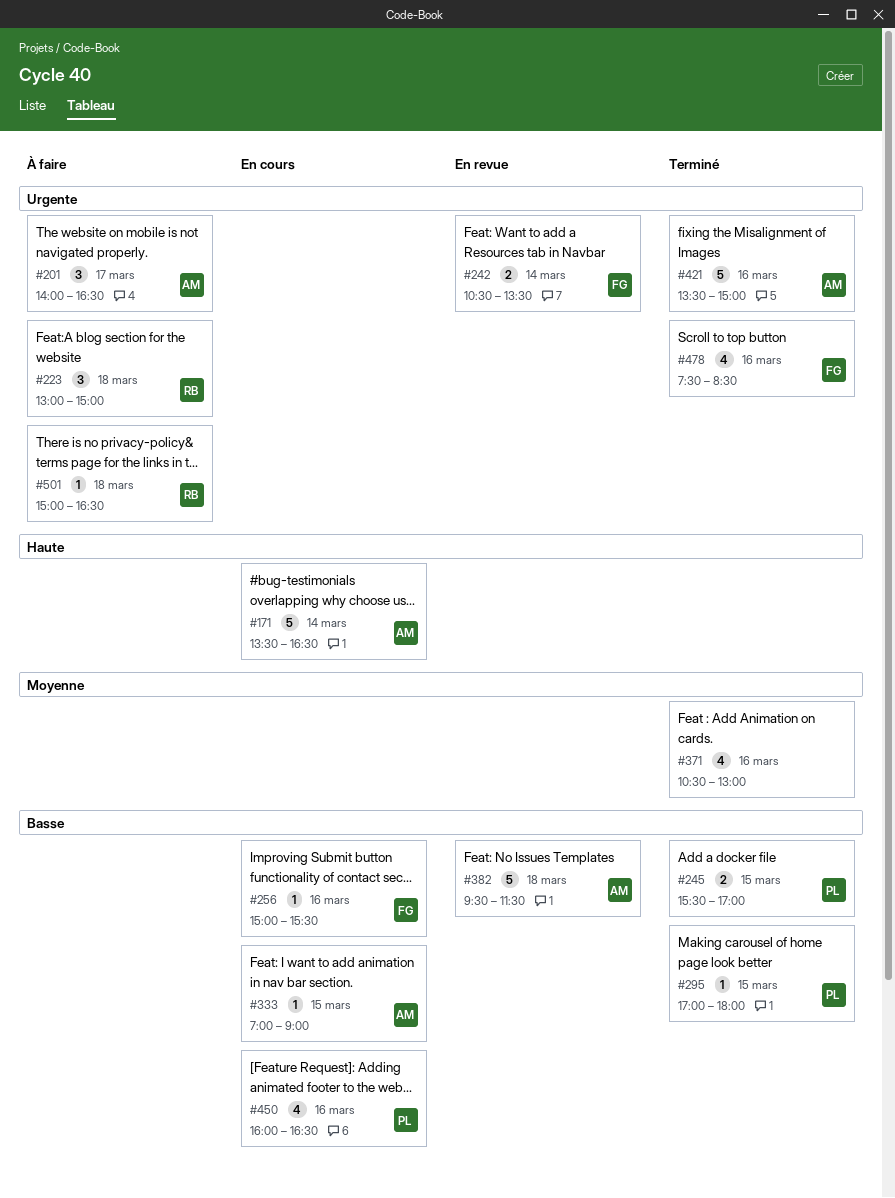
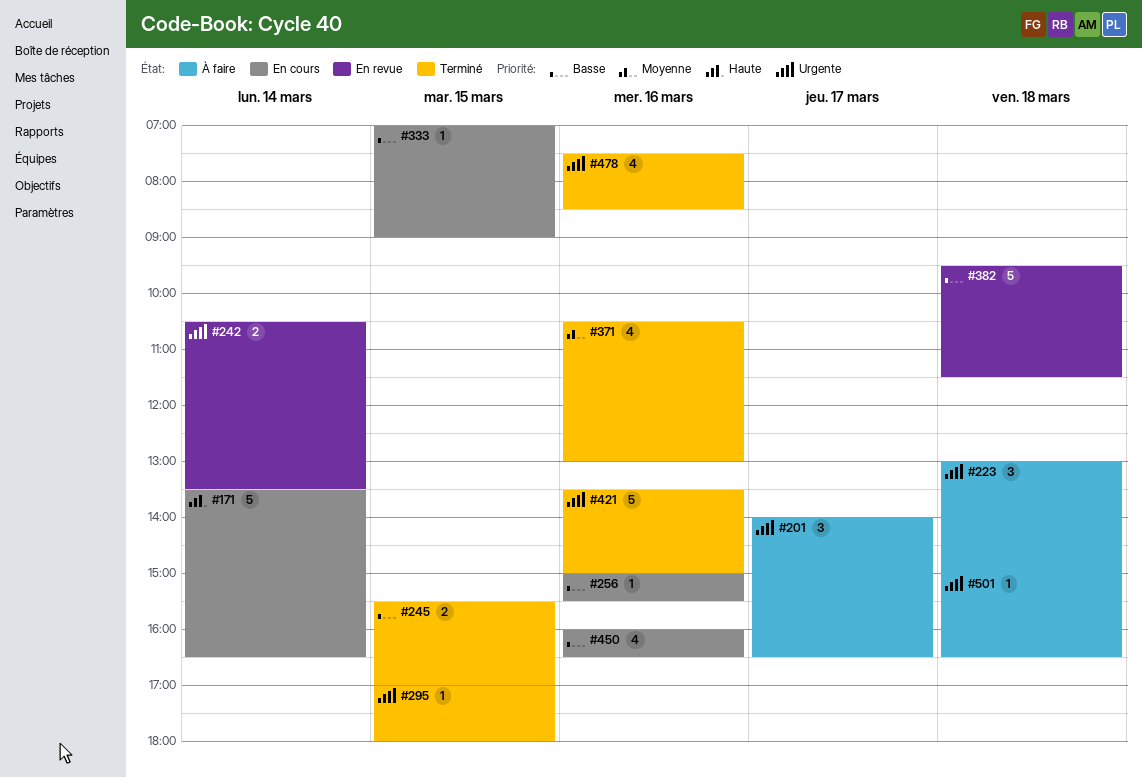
#295, priority: Basse -> Urgente

